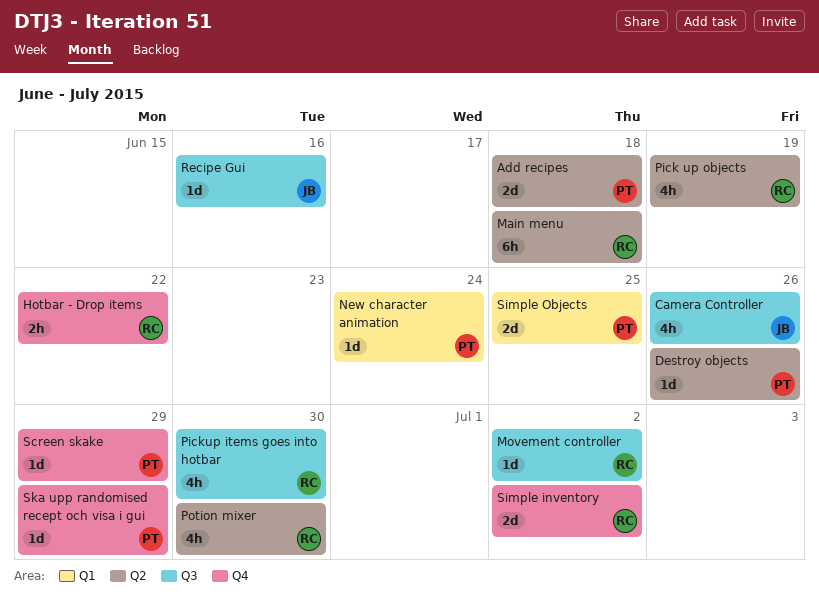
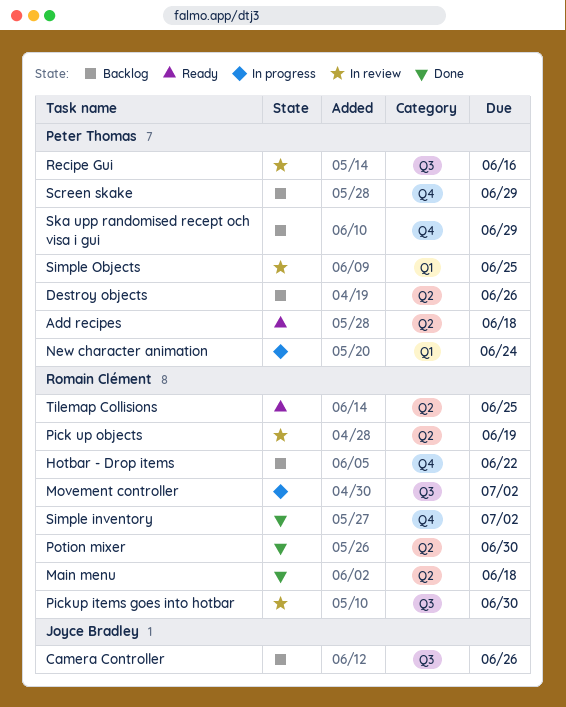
Recipe Gui, owner: Joyce Bradley -> Peter Thomas
Tilemap Collisions: none -> present

